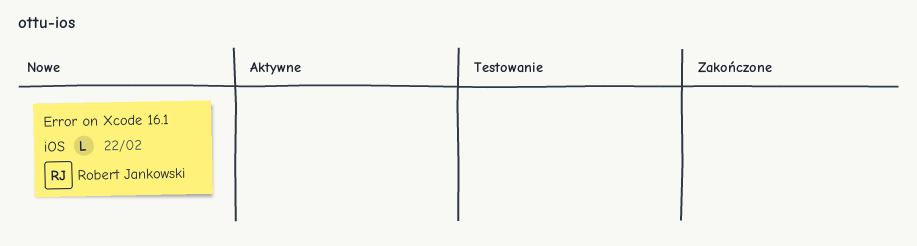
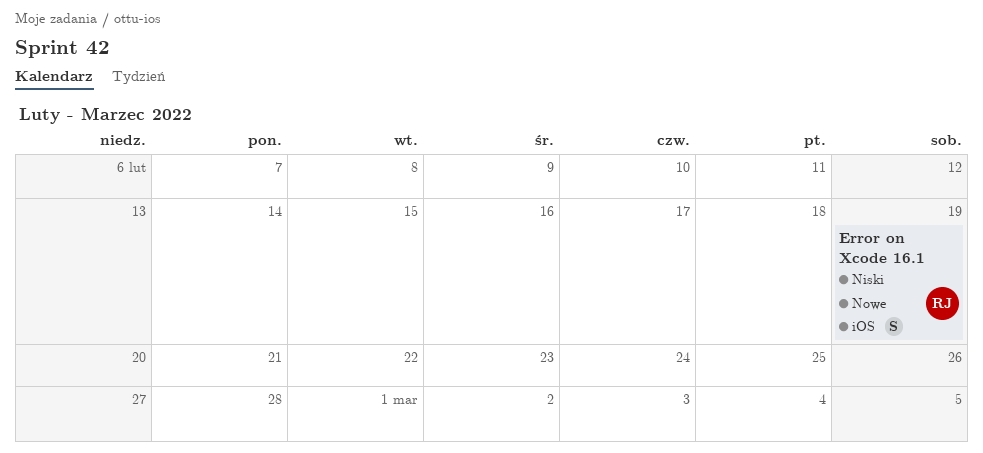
Error on Xcode 16.1, estimate: L -> S
Error on Xcode 16.1, due: Feb 22 -> Feb 19

